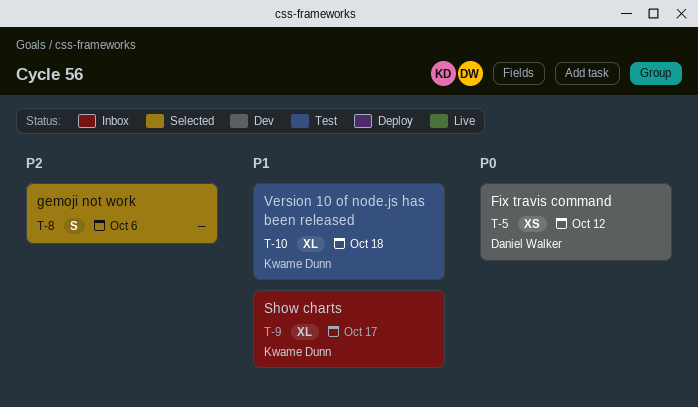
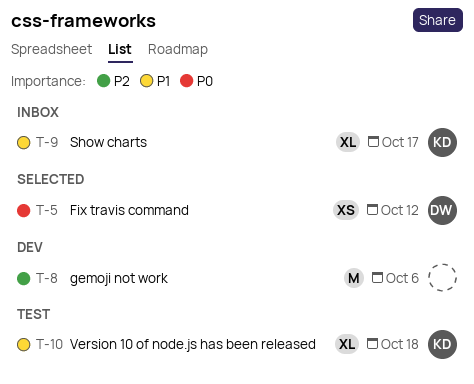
T-5, status: Dev -> Selected
T-8, status: Selected -> Dev
T-8, estimate: S -> M

